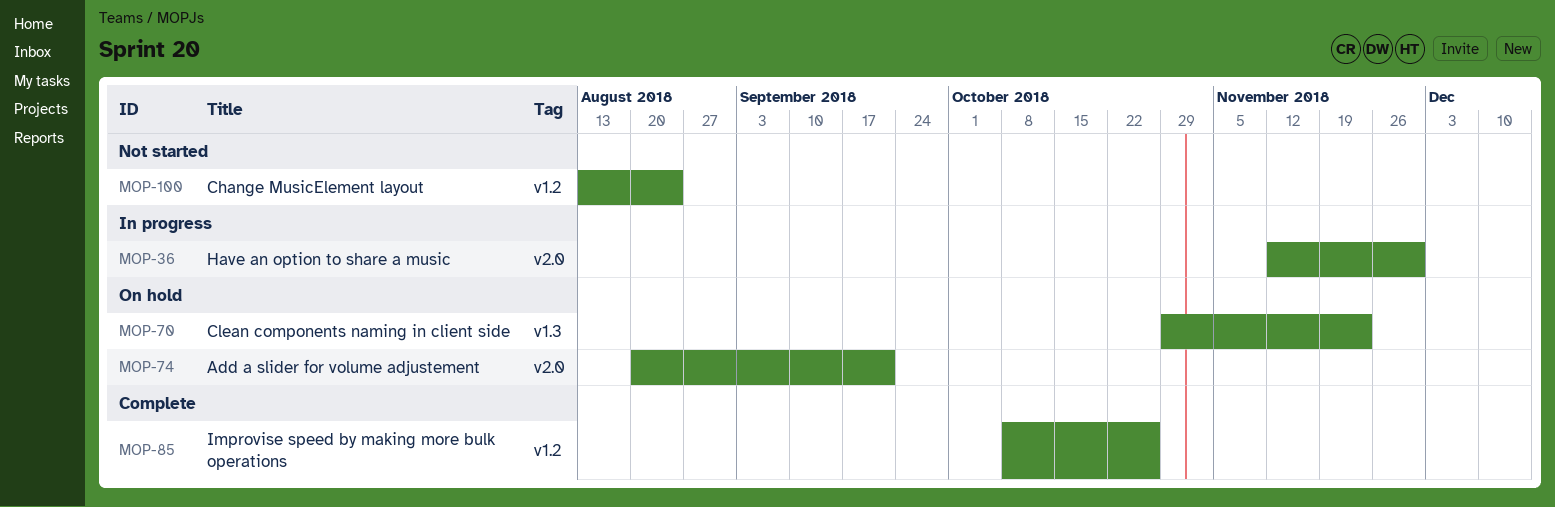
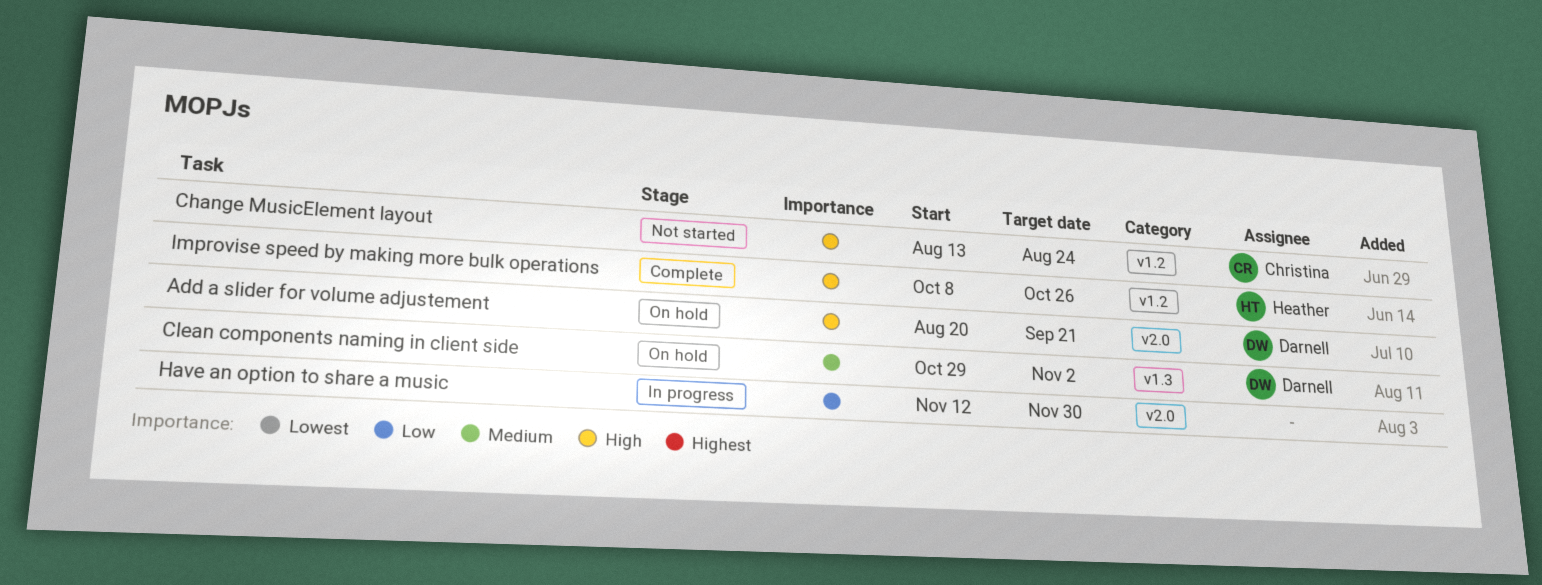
Clean components naming in client side, due: Nov 23 -> Nov 2

